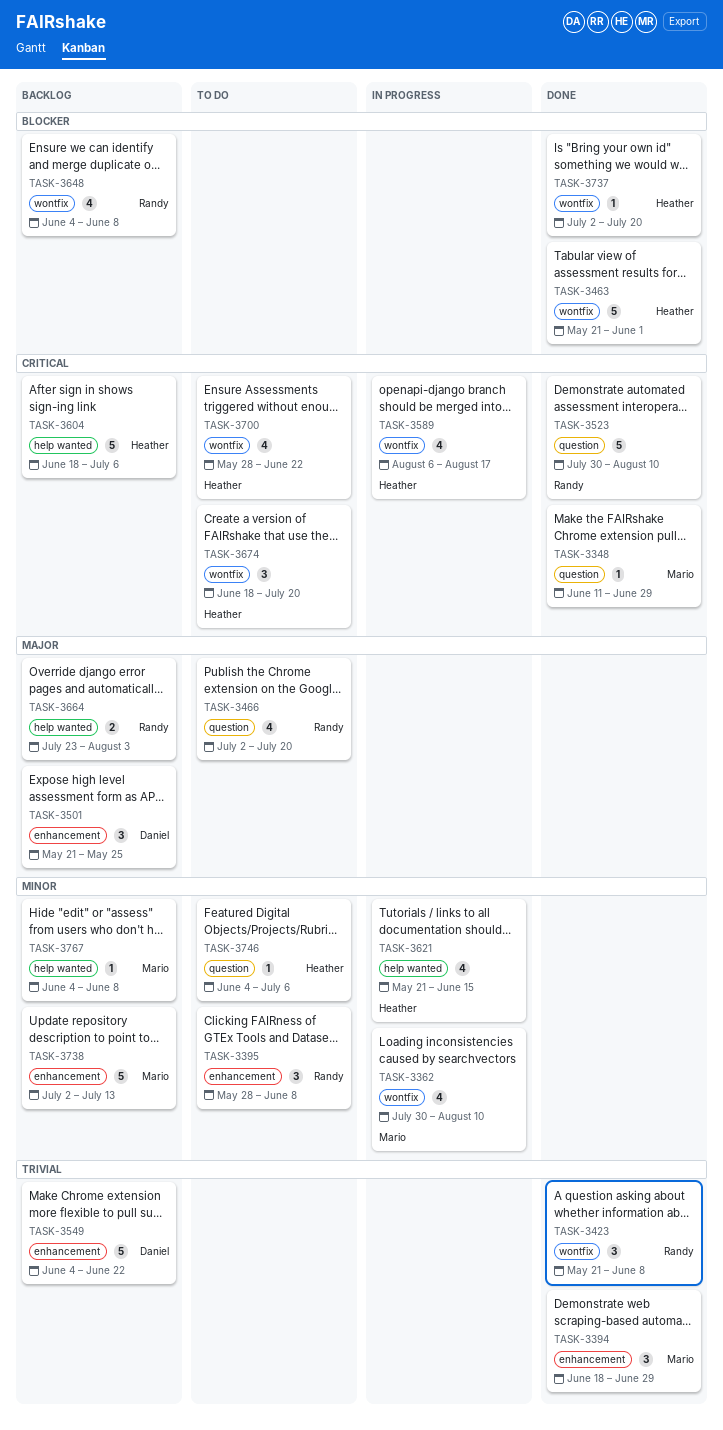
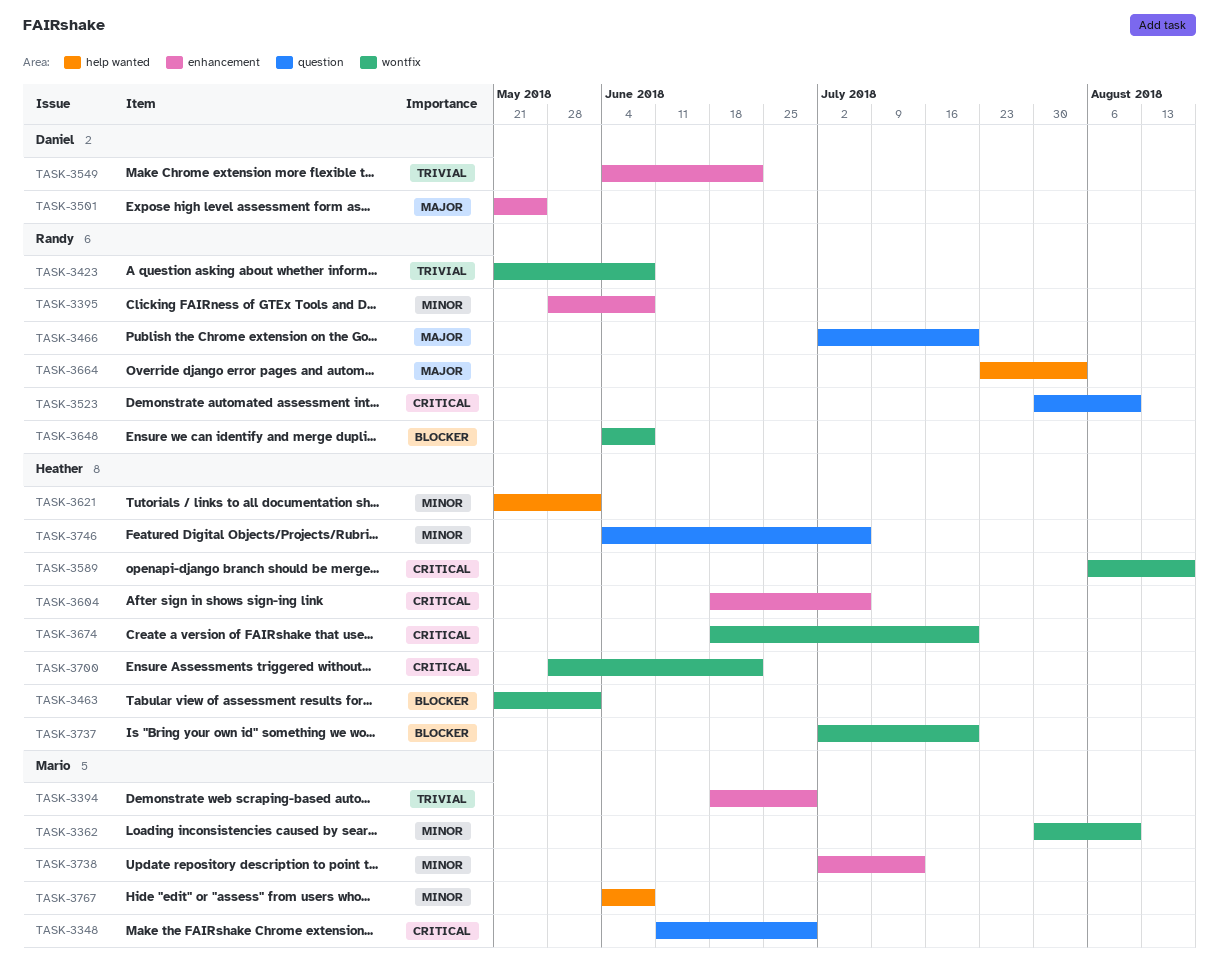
TASK-3604, label: help wanted -> enhancement
TASK-3621, due: Jun 15 -> Jun 1

